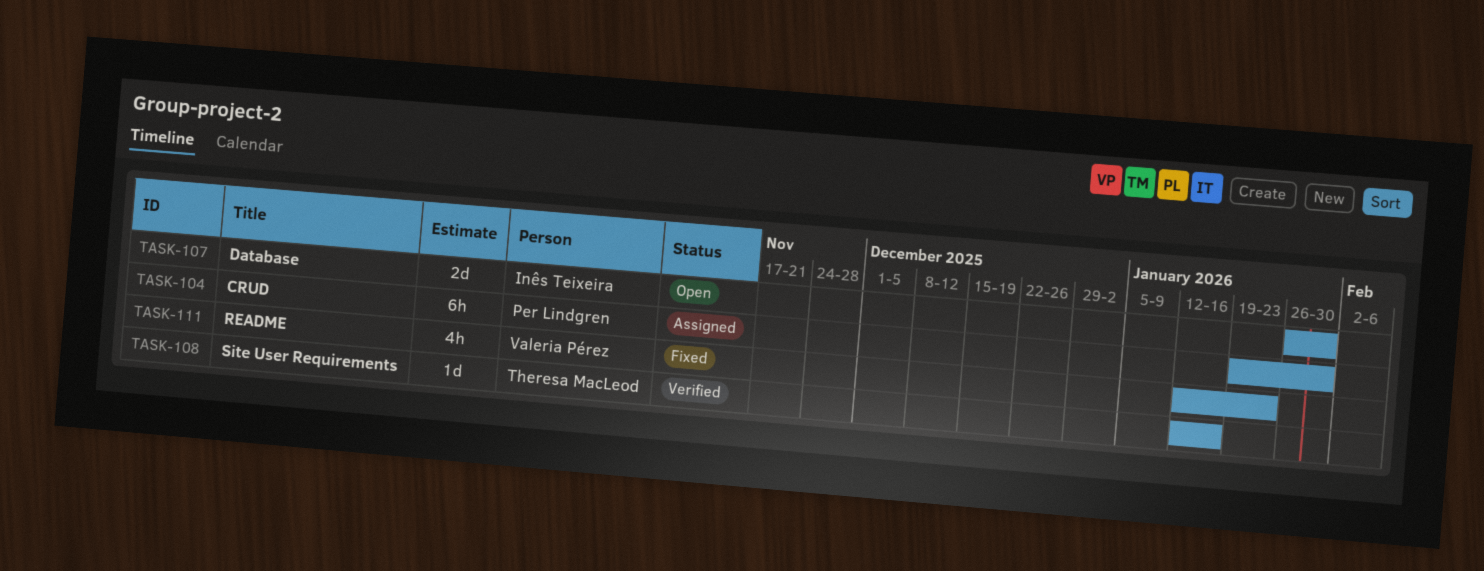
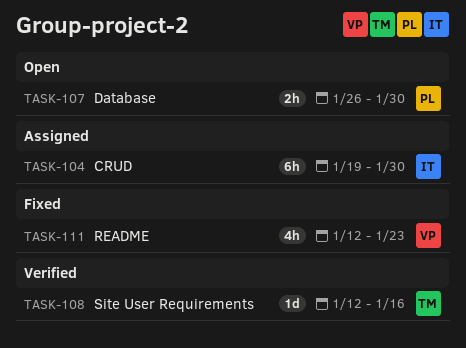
TASK-104, owner: Per Lindgren -> Inês Teixeira
TASK-107, owner: Inês Teixeira -> Per Lindgren
TASK-107, estimate: 2d -> 2h

